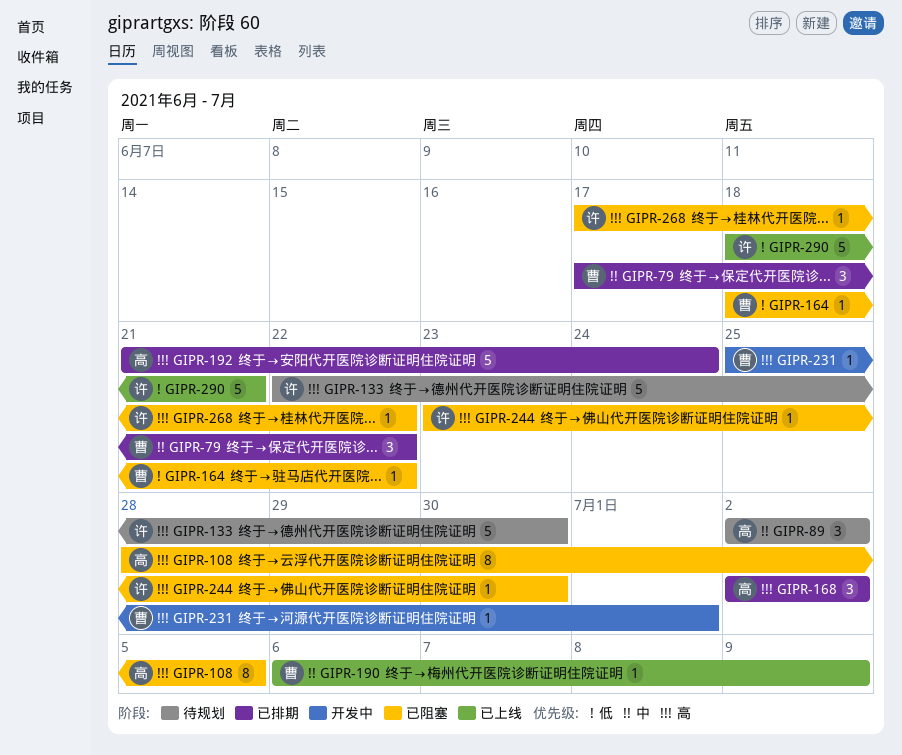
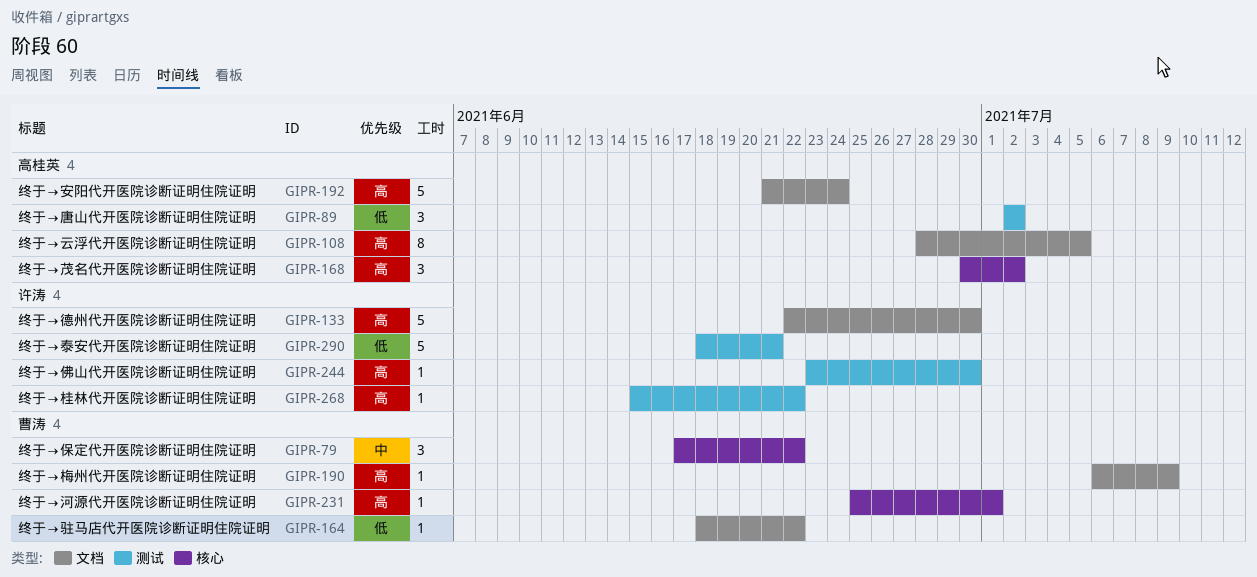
GIPR-89, priority: 中 -> 低
GIPR-168, start: Jul 2 -> Jun 30
GIPR-190, priority: 中 -> 高
GIPR-268, start: Jun 17 -> Jun 15

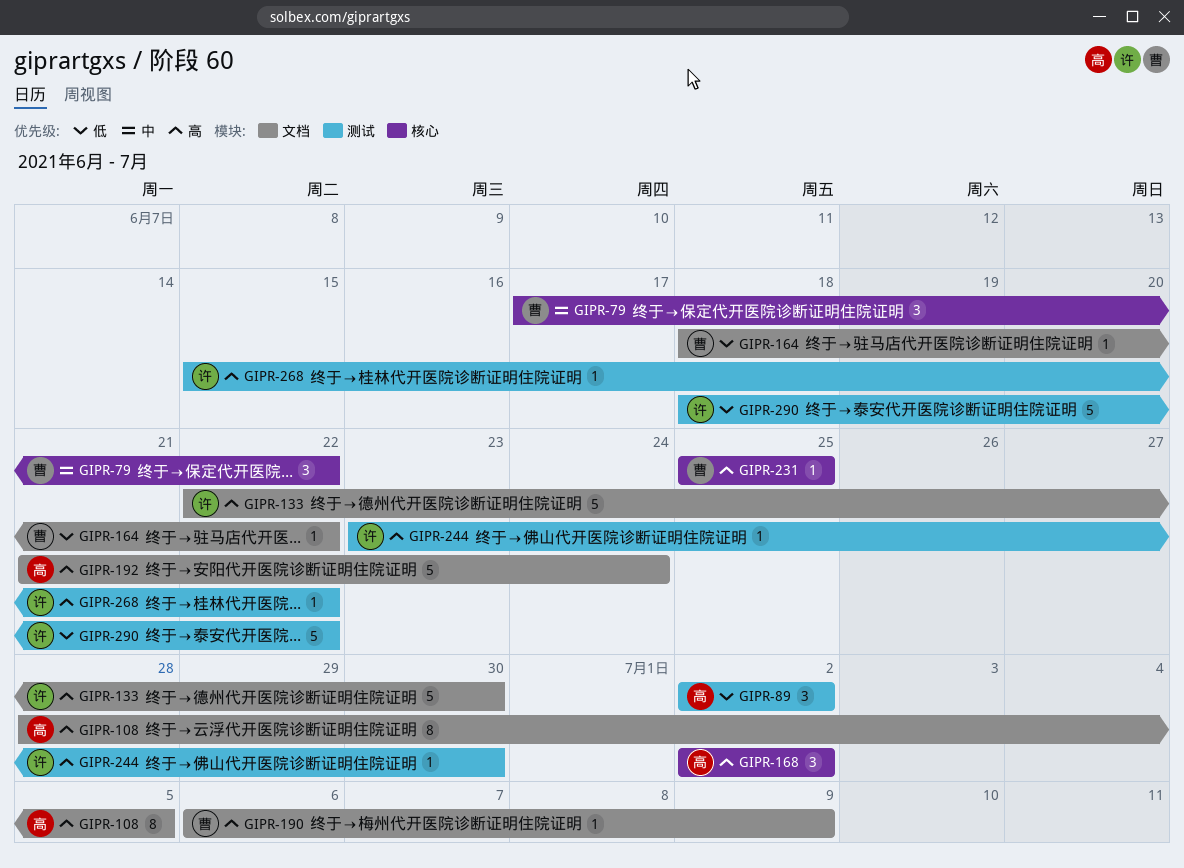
GIPR-168, start: Jun 30 -> Jul 2
GIPR-231, due: Jul 1 -> Jun 25
GIPR-290, due: Jun 21 -> Jun 22

